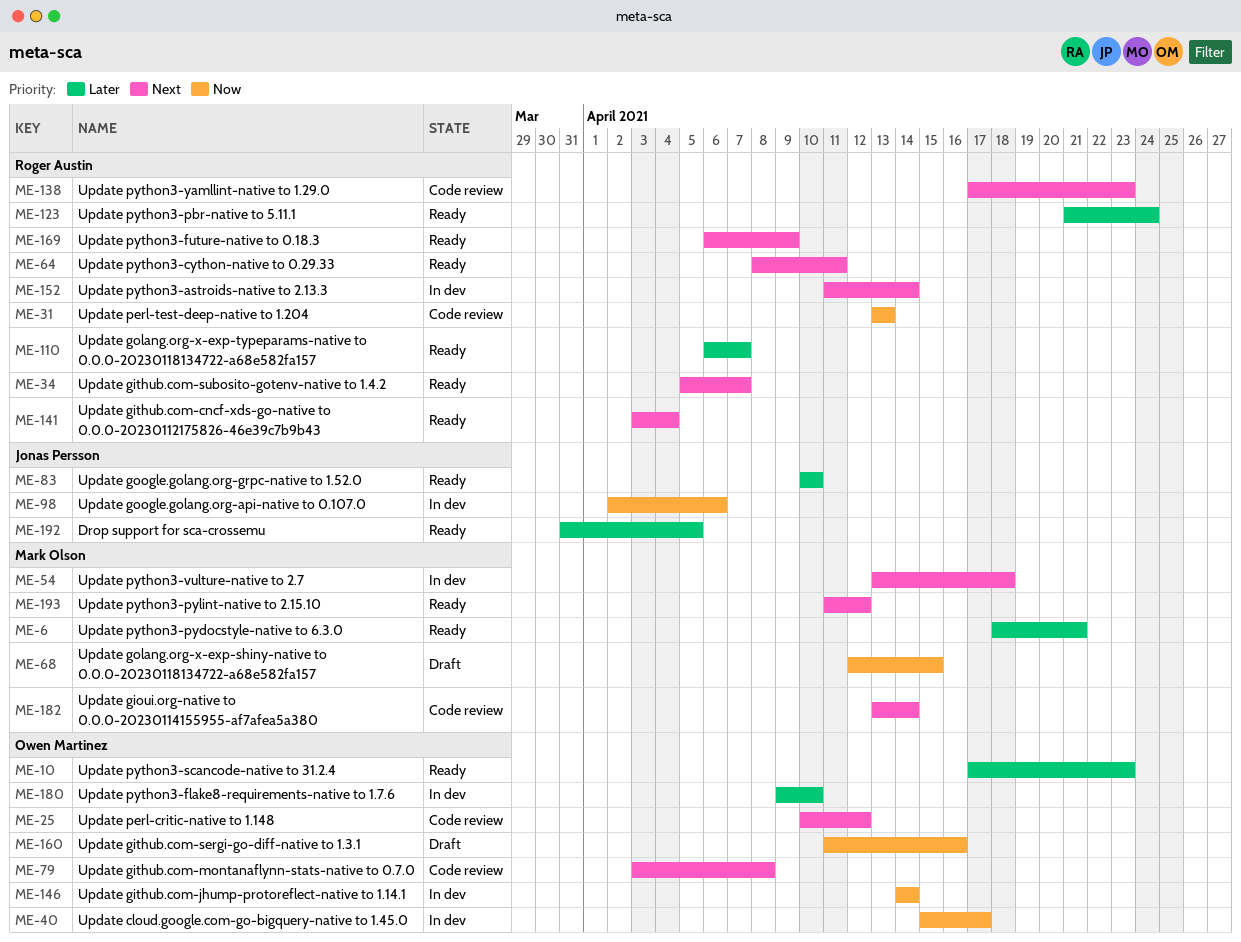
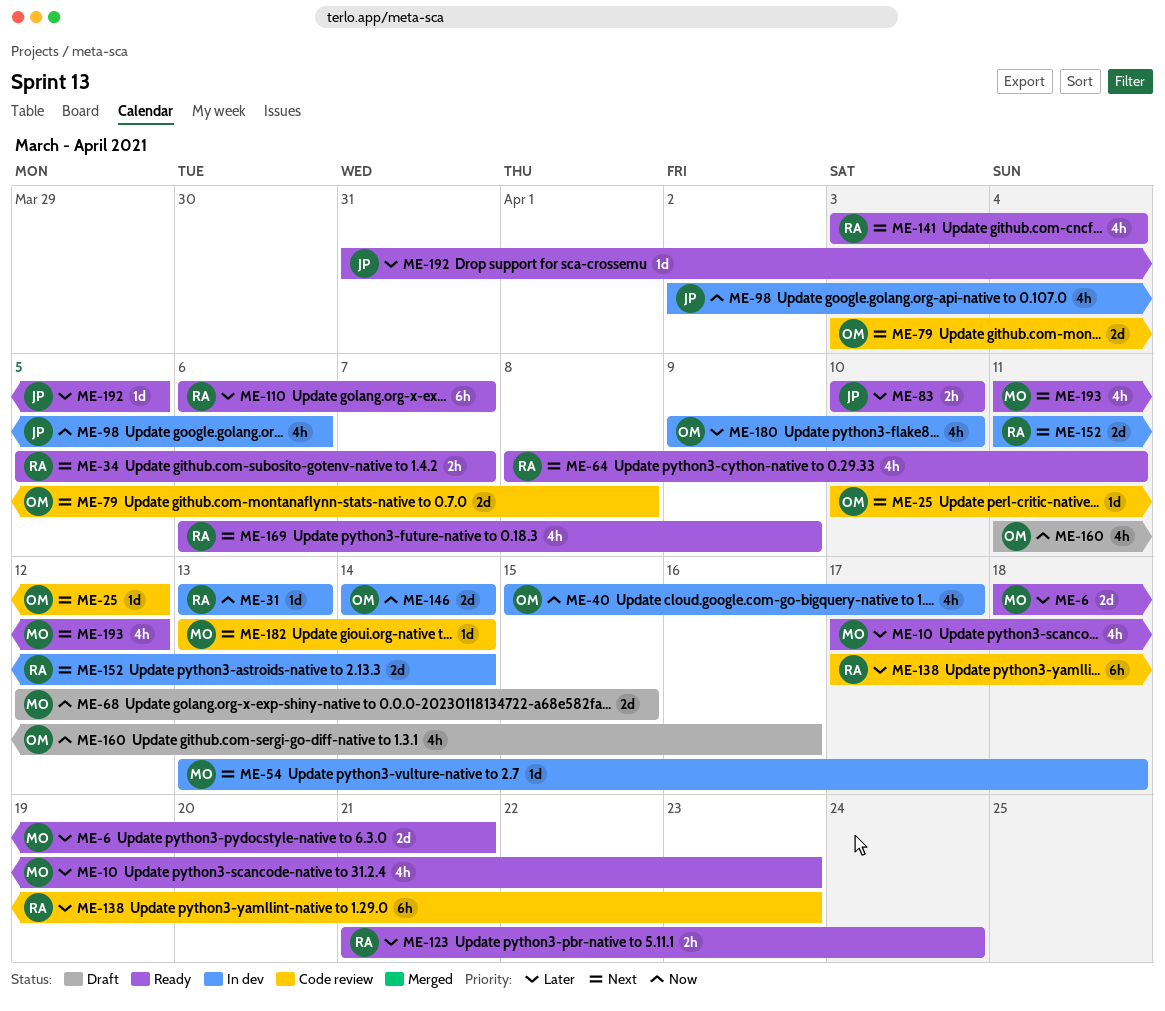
ME-10, owner: Owen Martinez -> Mark Olson
ME-31, status: Code review -> In dev
ME-138, priority: Next -> Later

